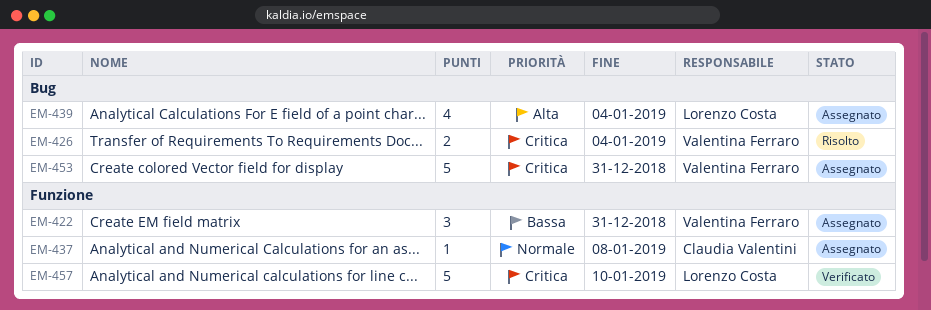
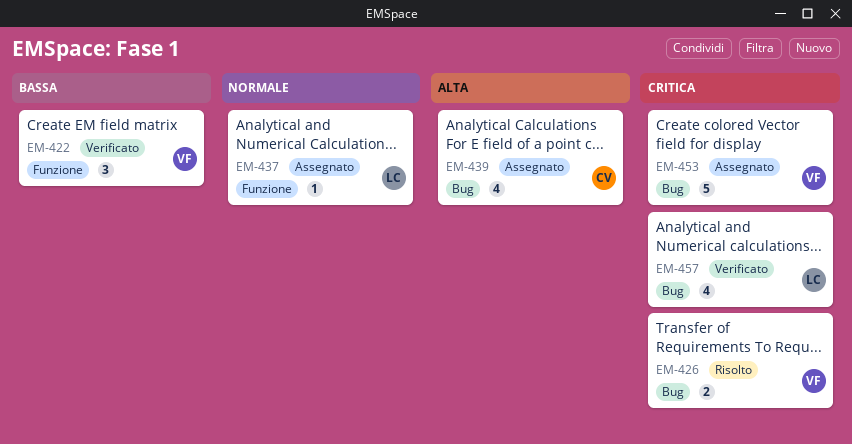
EM-422, status: Assegnato -> Verificato
EM-437, owner: Claudia Valentini -> Lorenzo Costa
EM-439, owner: Lorenzo Costa -> Claudia Valentini
EM-457, label: Funzione -> Bug
EM-457, estimate: 5 -> 4

